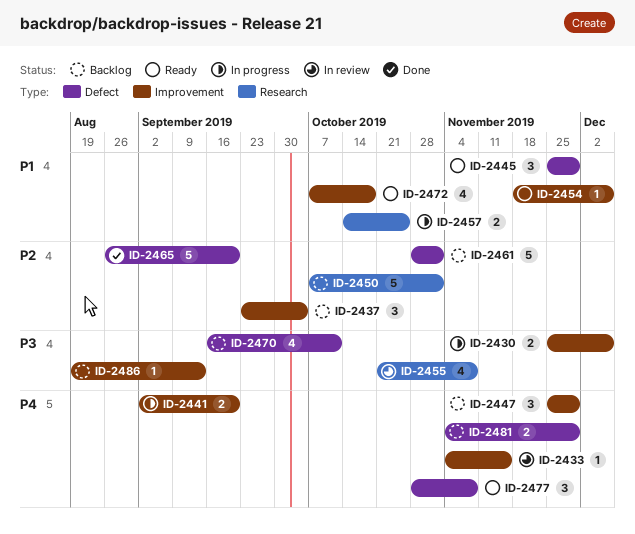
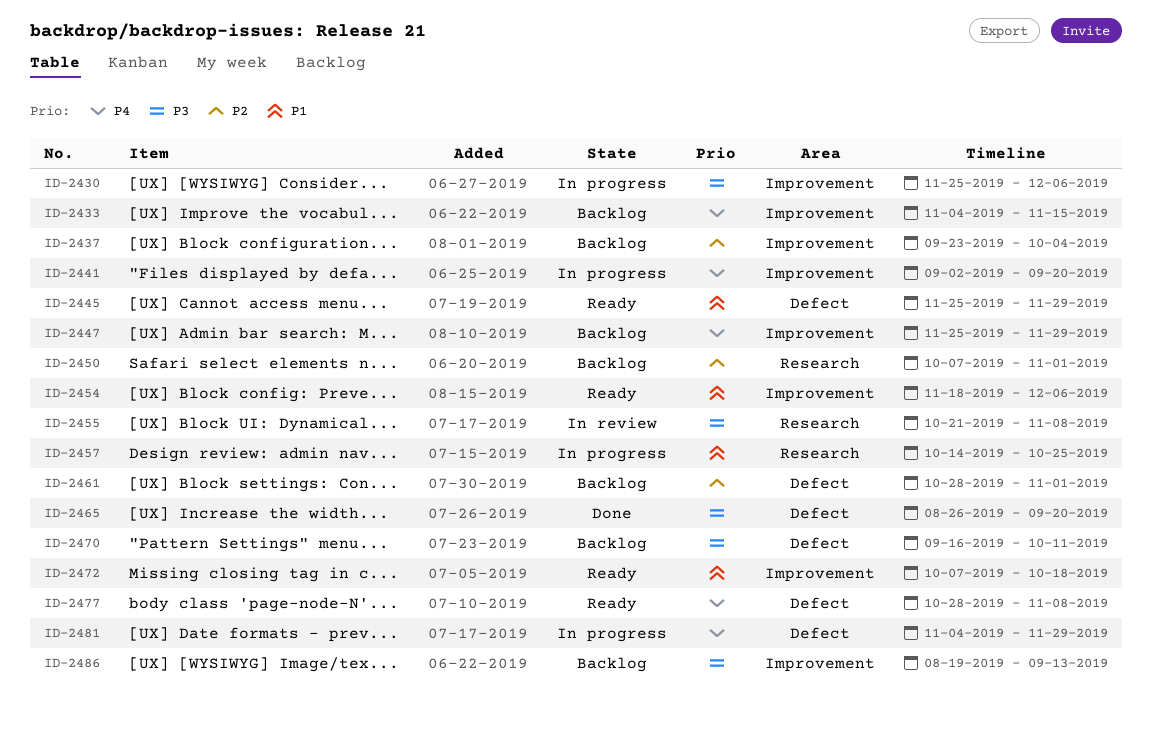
ID-2433, status: In review -> Backlog
ID-2465, priority: P2 -> P3
ID-2481, status: Backlog -> In progress

